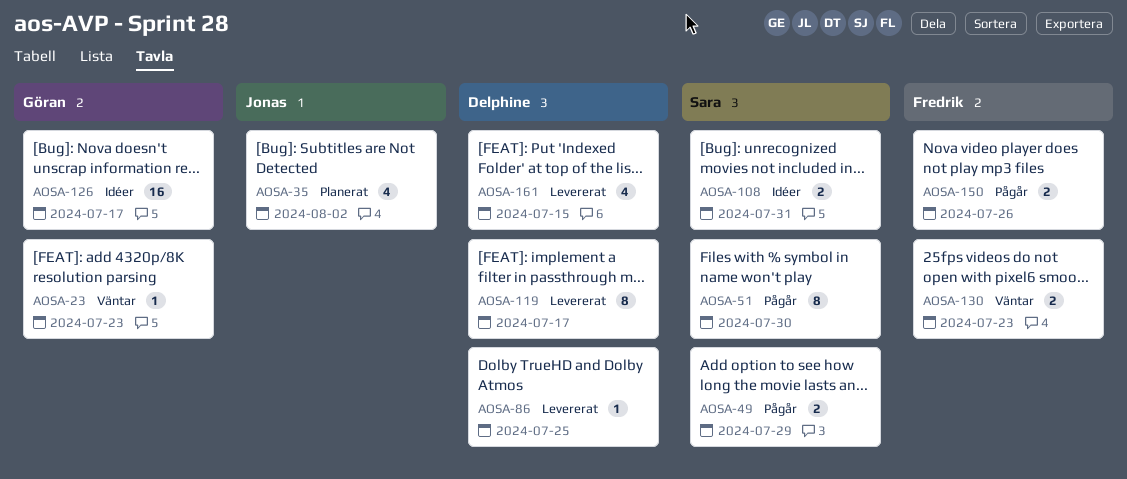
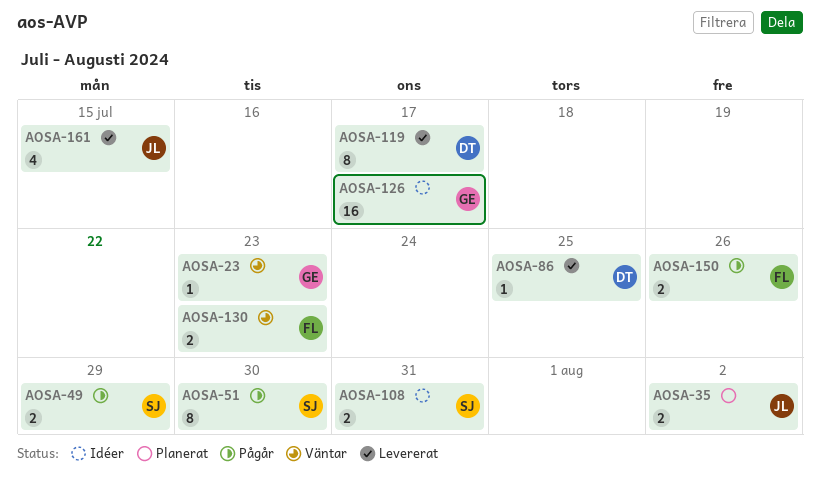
AOSA-35, estimate: 4 -> 2
AOSA-161, owner: Delphine -> Jonas

